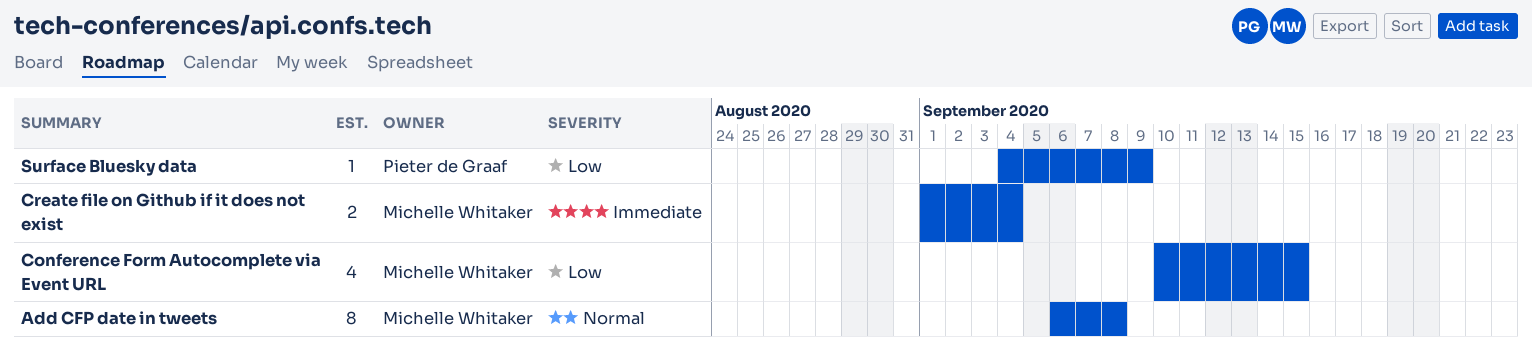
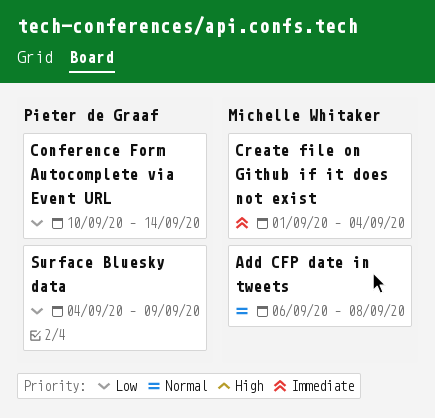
Conference Form Autocomplete via Event URL, owner: Michelle Whitaker -> Pieter de Graaf
Conference Form Autocomplete via Event URL, due: Sep 15 -> Sep 14

